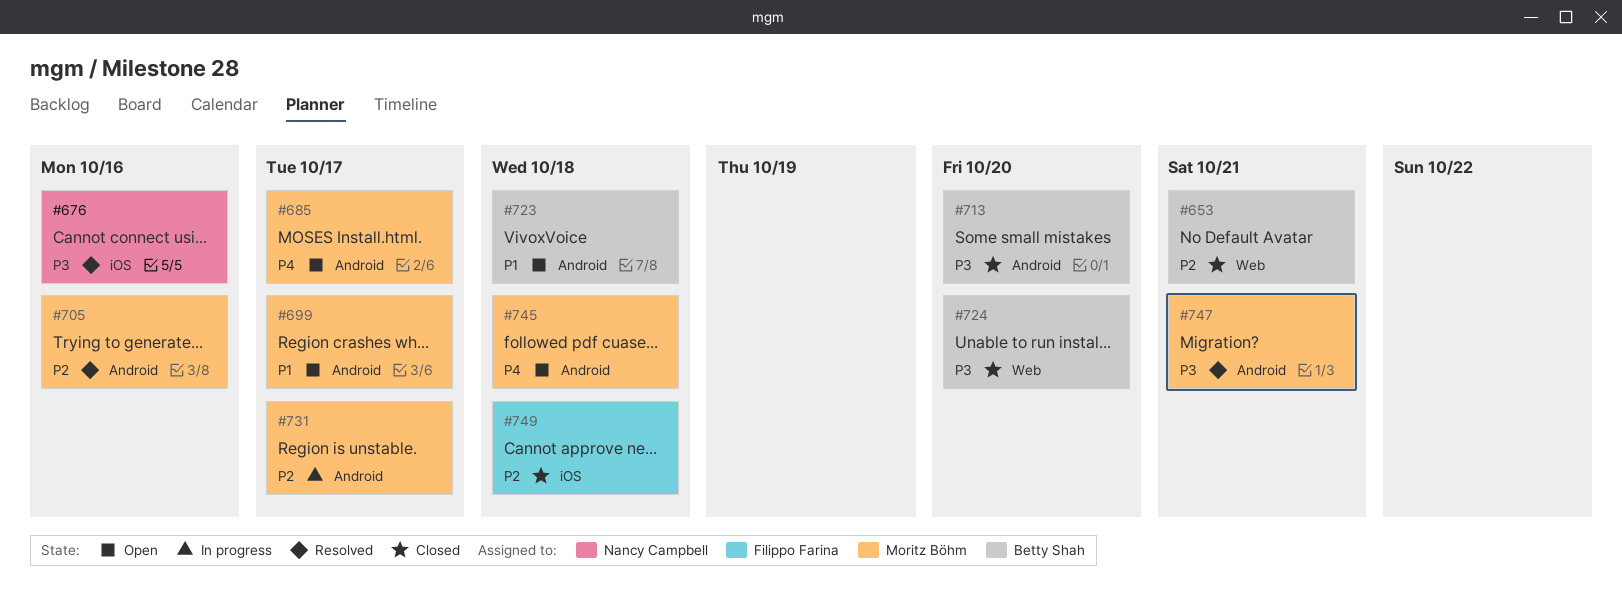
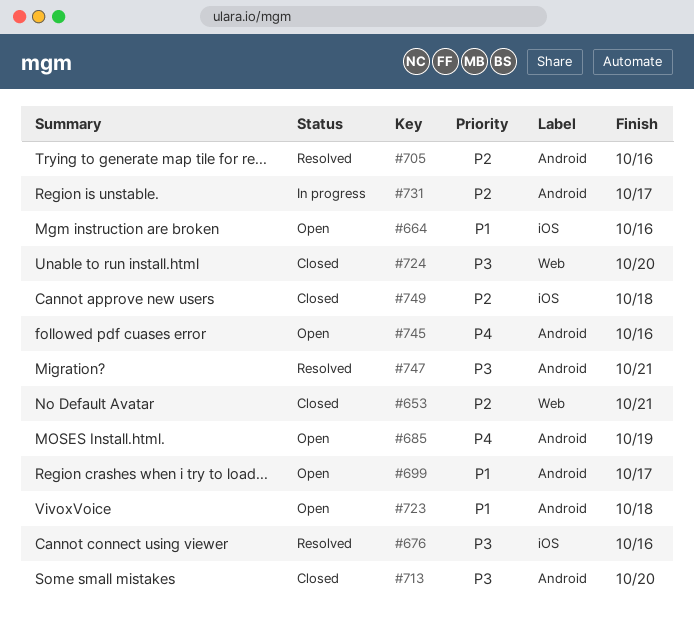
#664: none -> present
#685, due: Oct 17 -> Oct 19
#745, due: Oct 18 -> Oct 16

